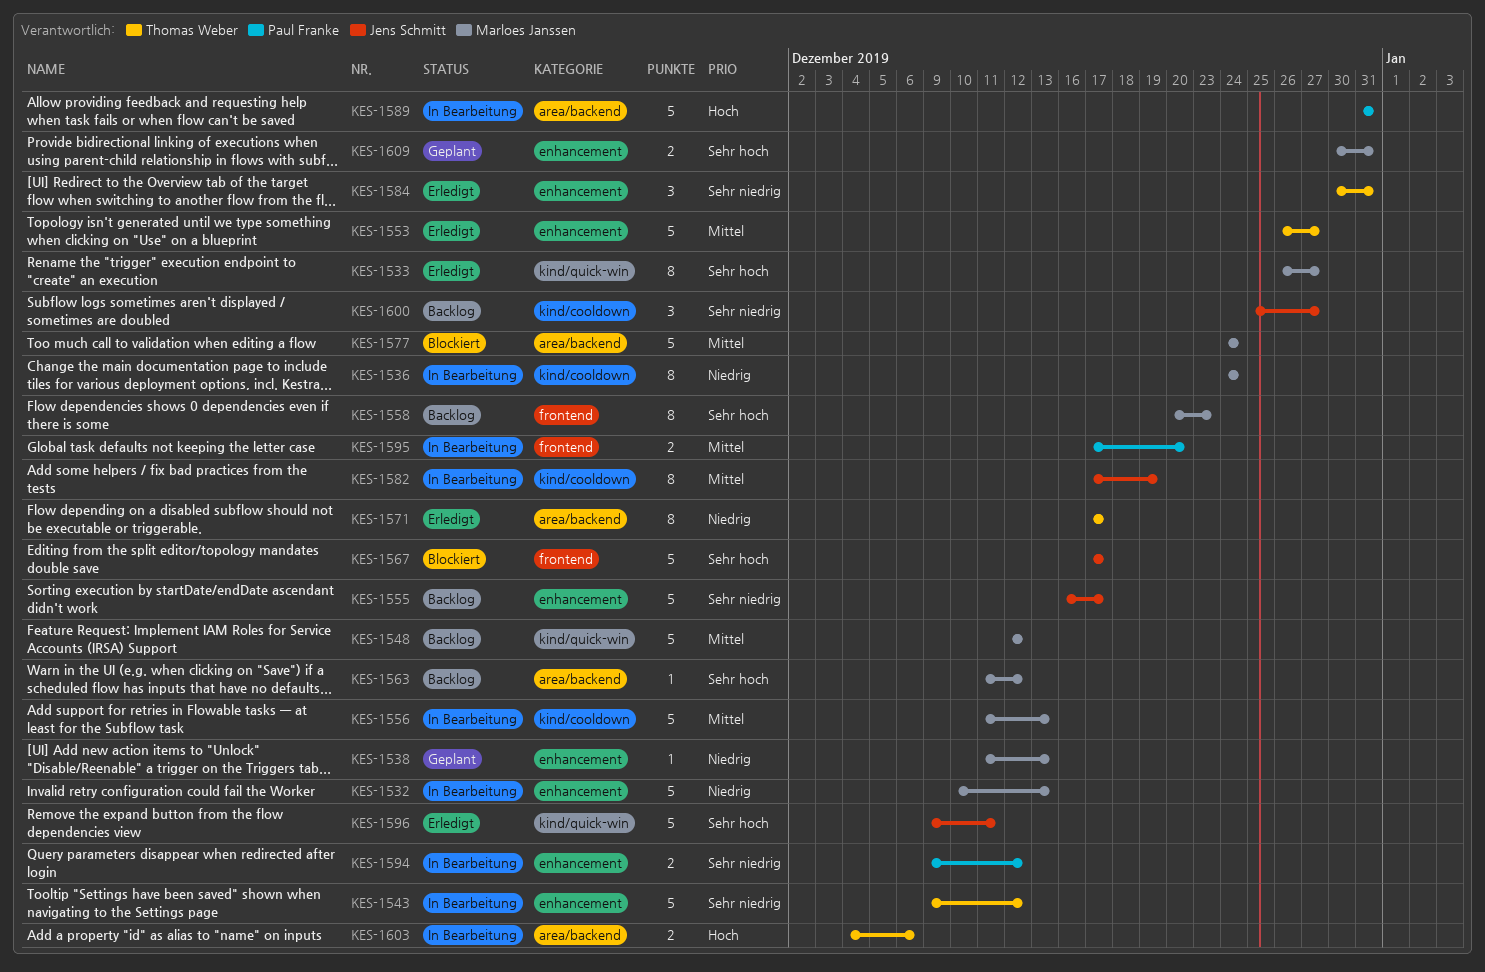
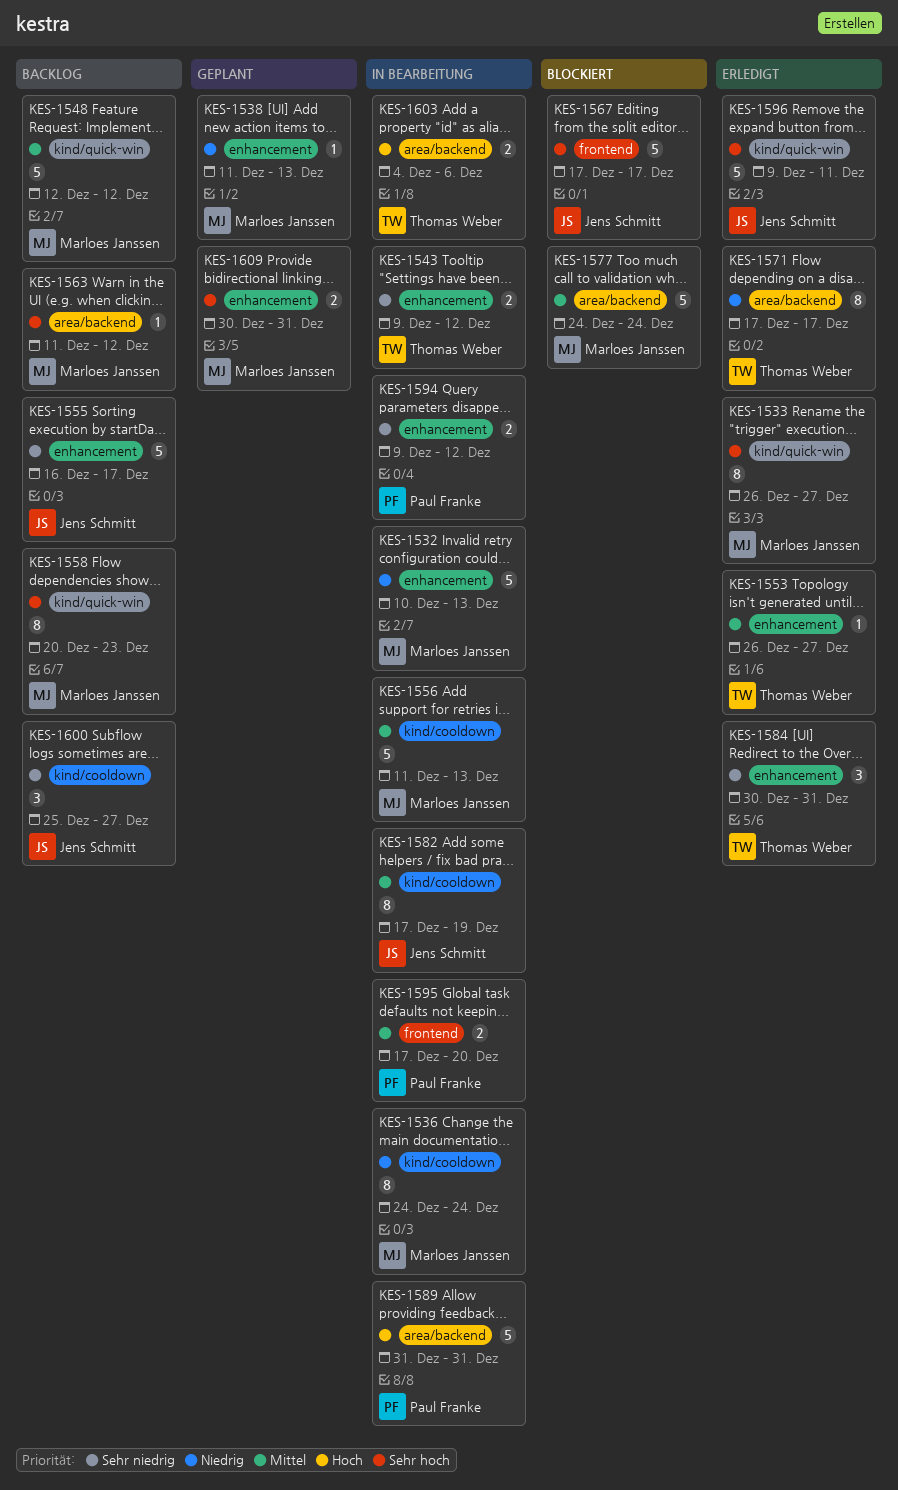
KES-1543, estimate: 5 -> 2
KES-1553, estimate: 5 -> 1
KES-1558, label: frontend -> kind/quick-win

